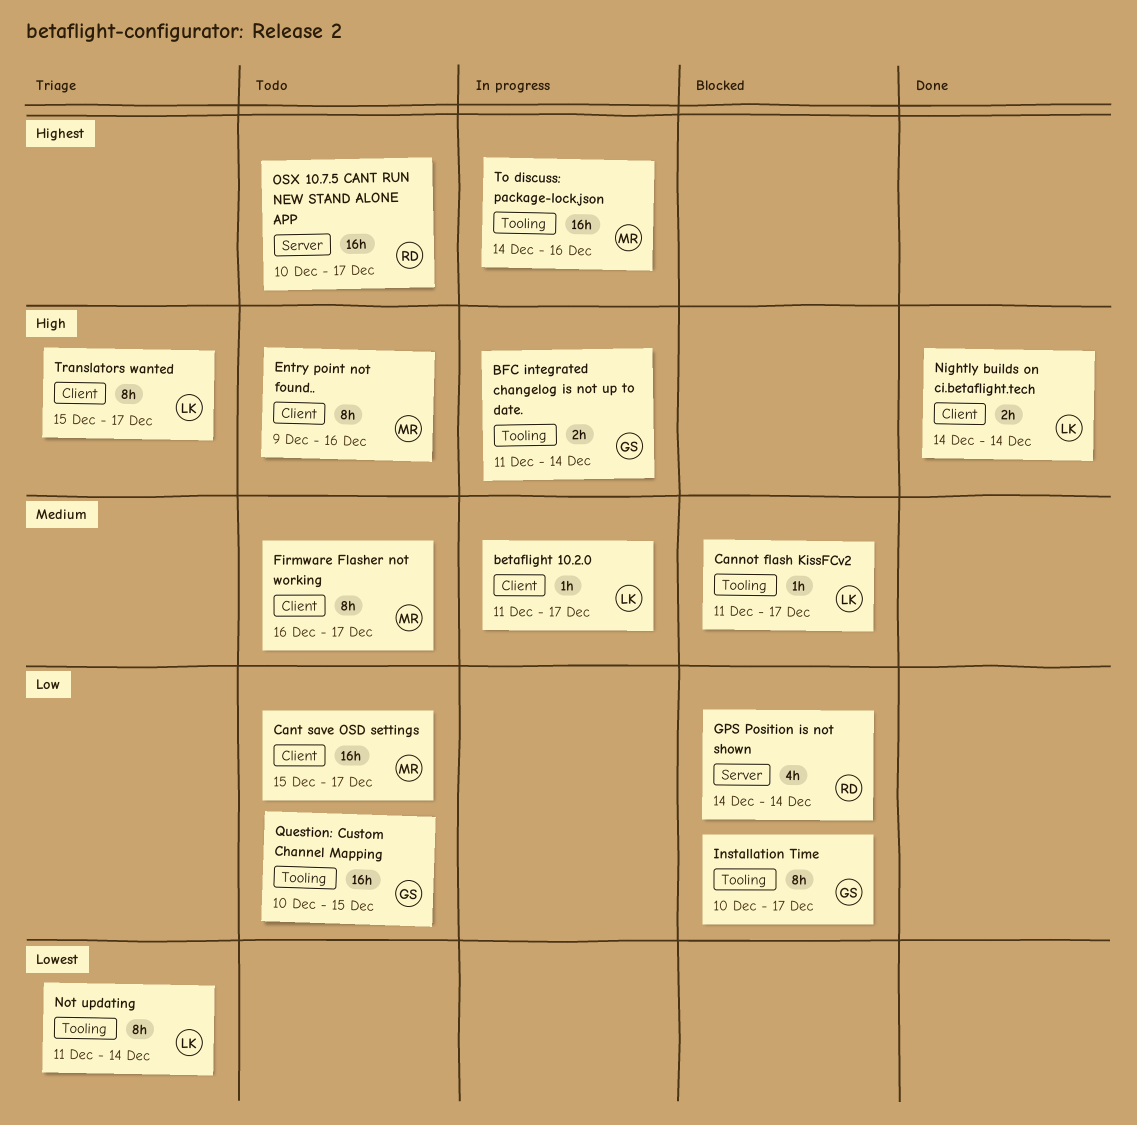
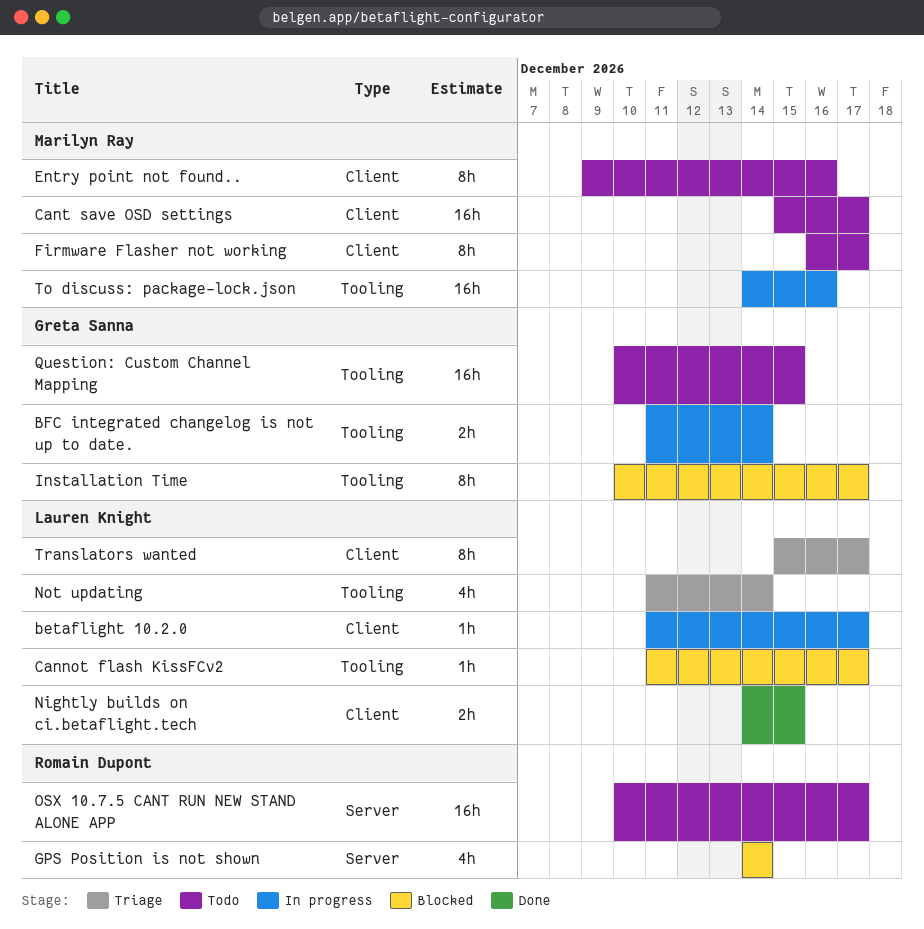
Nightly builds on ci.betaflight.tech, due: Dec 14 -> Dec 15
Not updating, estimate: 8h -> 4h

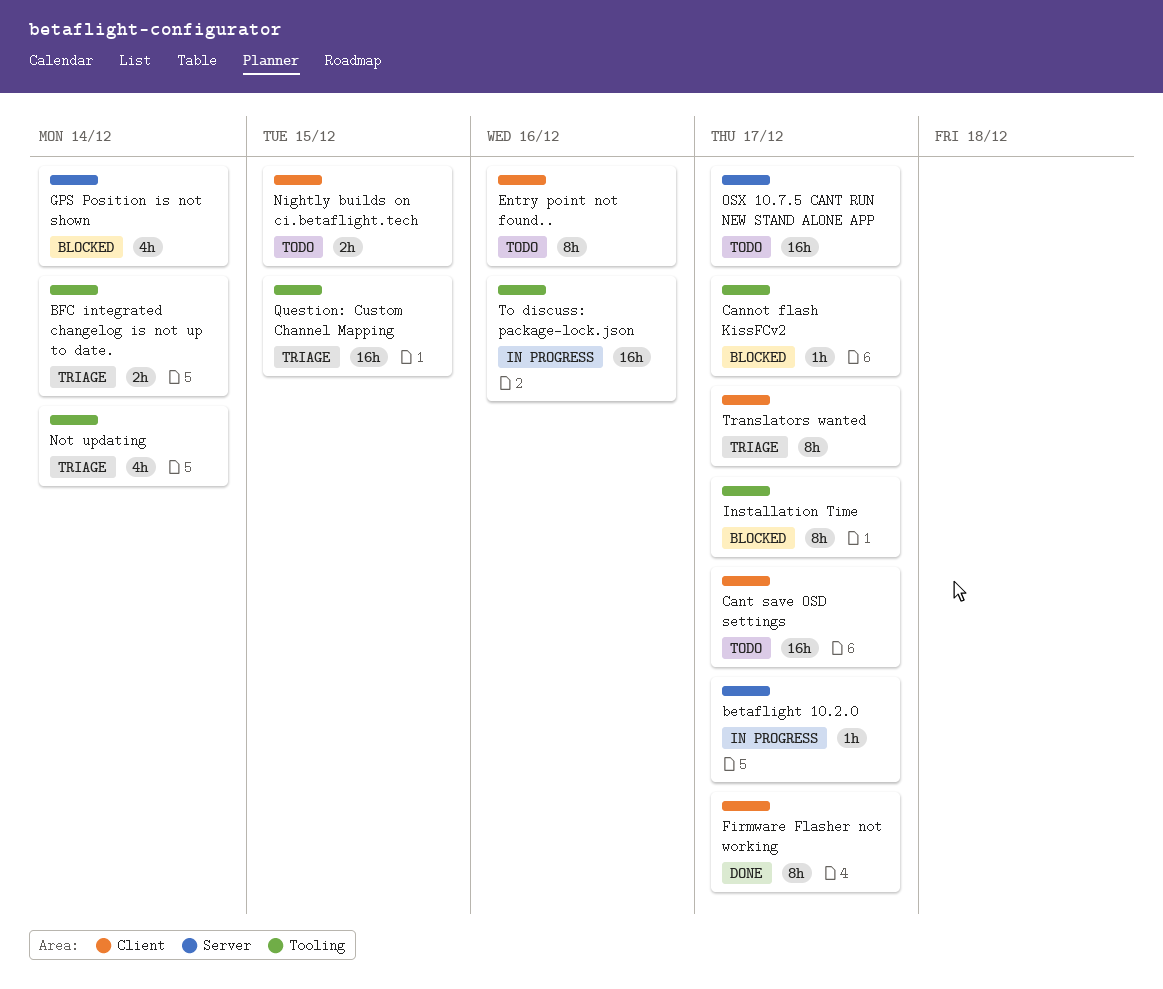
betaflight 10.2.0, label: Client -> Server
BFC integrated changelog is not up to date., status: In progress -> Triage
Firmware Flasher not working, status: Todo -> Done
Nightly builds on ci.betaflight.tech, status: Done -> Todo
Question: Custom Channel Mapping, status: Todo -> Triage

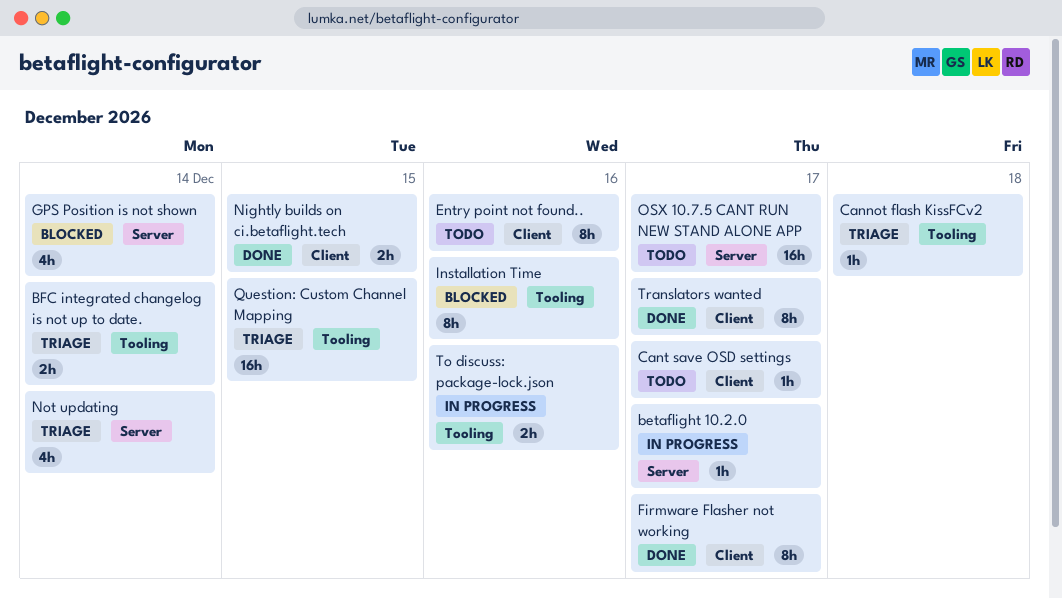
Cannot flash KissFCv2, status: Blocked -> Triage
Cannot flash KissFCv2, due: Dec 17 -> Dec 18
Cant save OSD settings, estimate: 16h -> 1h
Installation Time, due: Dec 17 -> Dec 16
Nightly builds on ci.betaflight.tech, status: Todo -> Done
Not updating, label: Tooling -> Server
To discuss: package-lock.json, estimate: 16h -> 2h
Translators wanted, status: Triage -> Done

